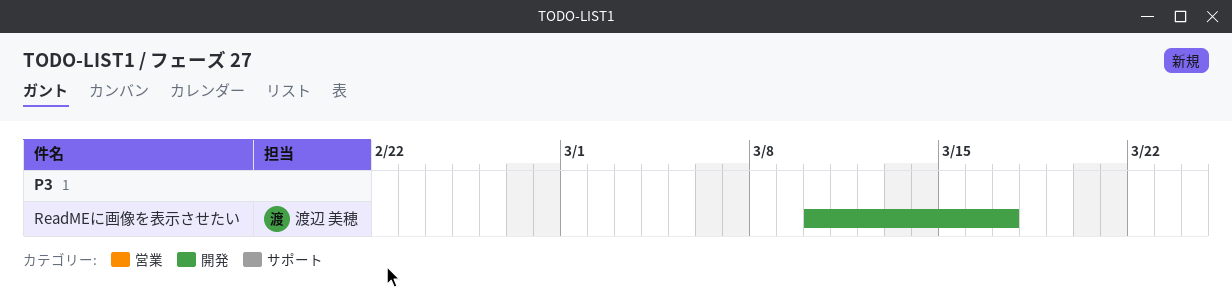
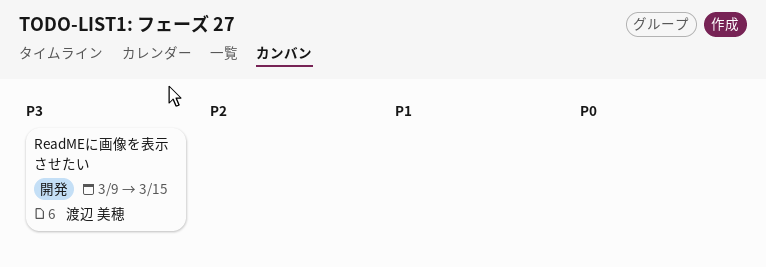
ReadMEに画像を表示させたい, start: Mar 10 -> Mar 9
ReadMEに画像を表示させたい, due: Mar 17 -> Mar 15

